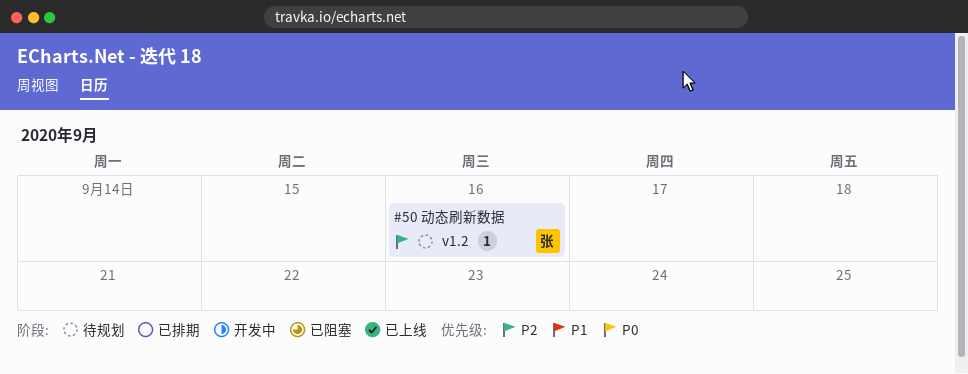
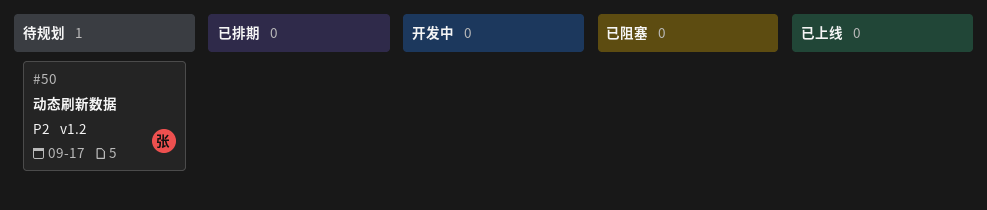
#50, due: Sep 16 -> Sep 17

